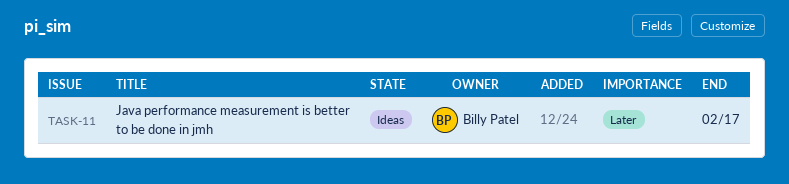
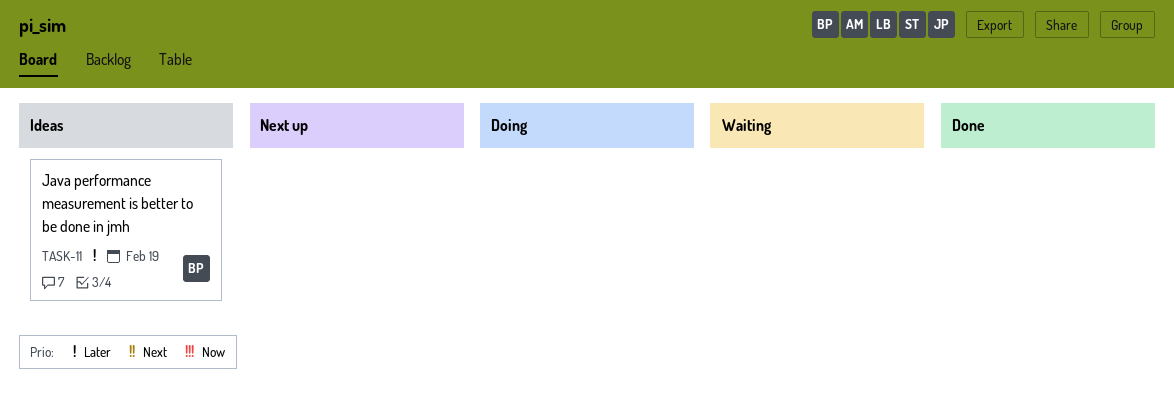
TASK-11, due: Feb 17 -> Feb 19

